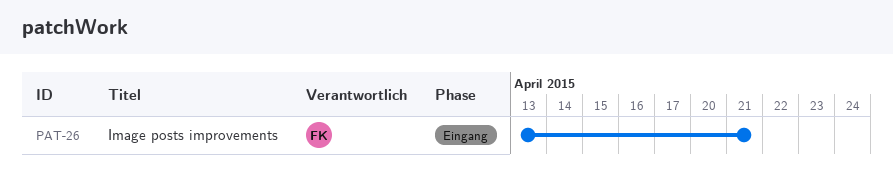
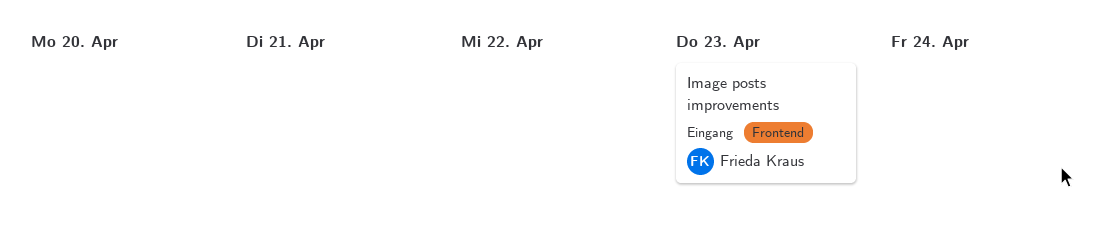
Image posts improvements, due: Apr 21 -> Apr 23

